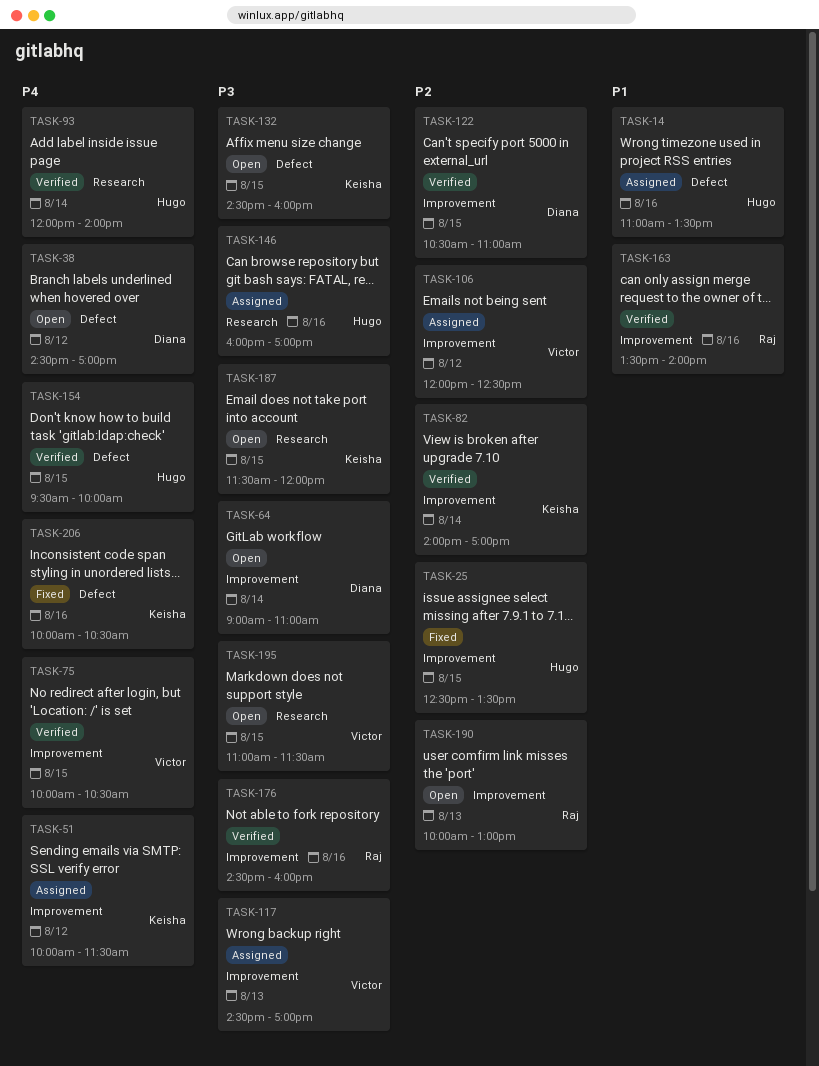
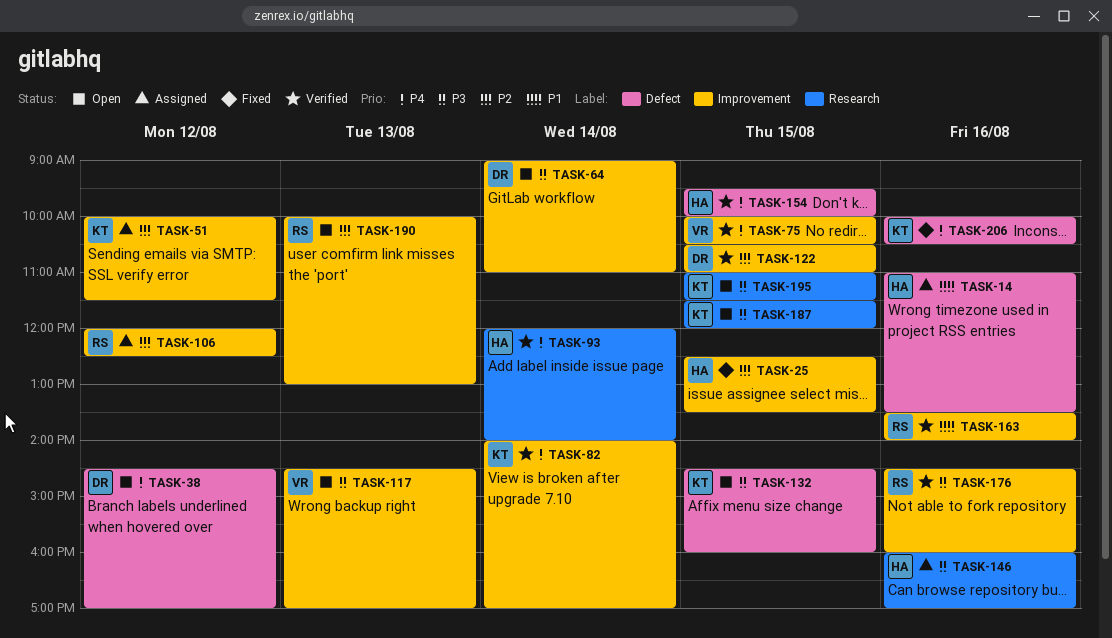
TASK-51, priority: P4 -> P2
TASK-82, priority: P2 -> P4
TASK-106, owner: Victor -> Raj
TASK-117, status: Assigned -> Open
TASK-195, owner: Victor -> Keisha

